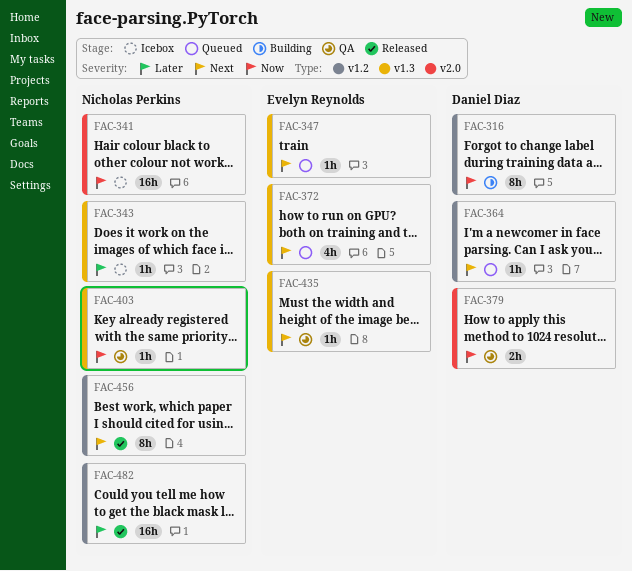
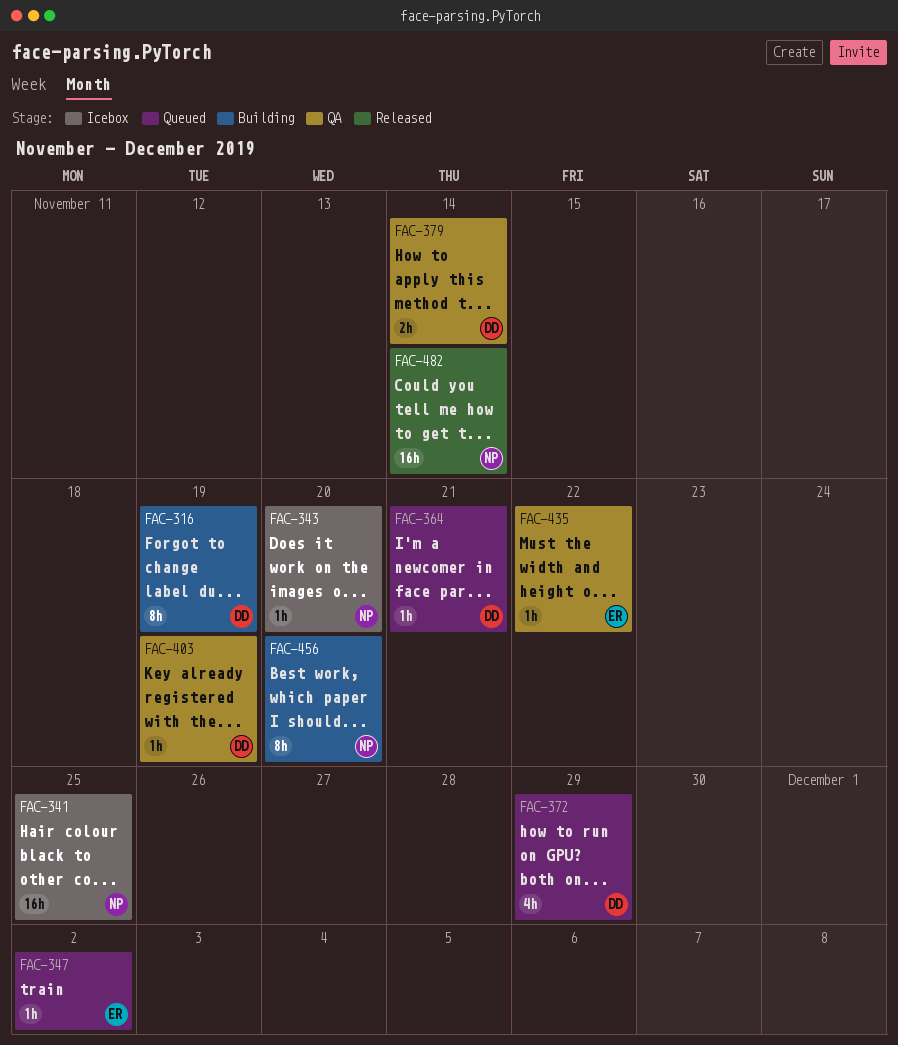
FAC-372, owner: Evelyn Reynolds -> Daniel Diaz
FAC-403, owner: Nicholas Perkins -> Daniel Diaz
FAC-456, status: Released -> Building

